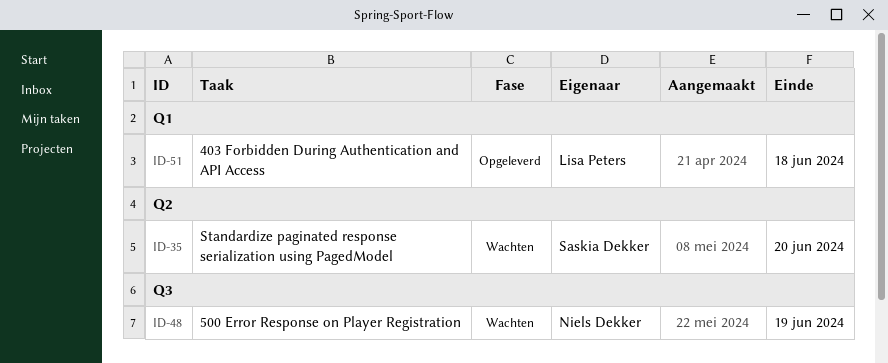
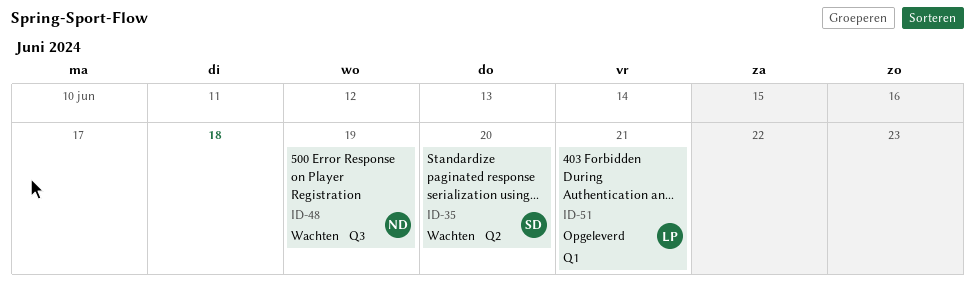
ID-51, due: Jun 18 -> Jun 21

